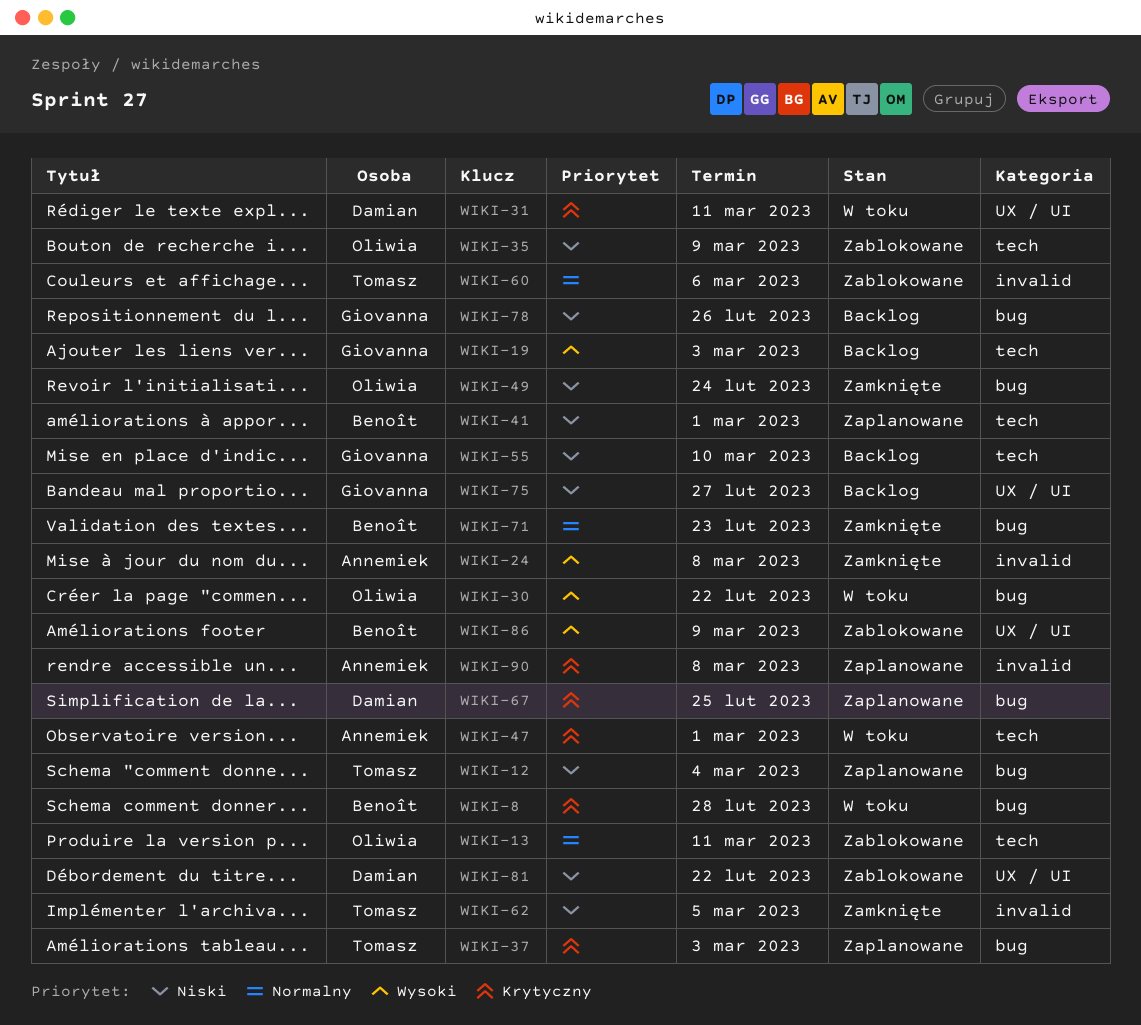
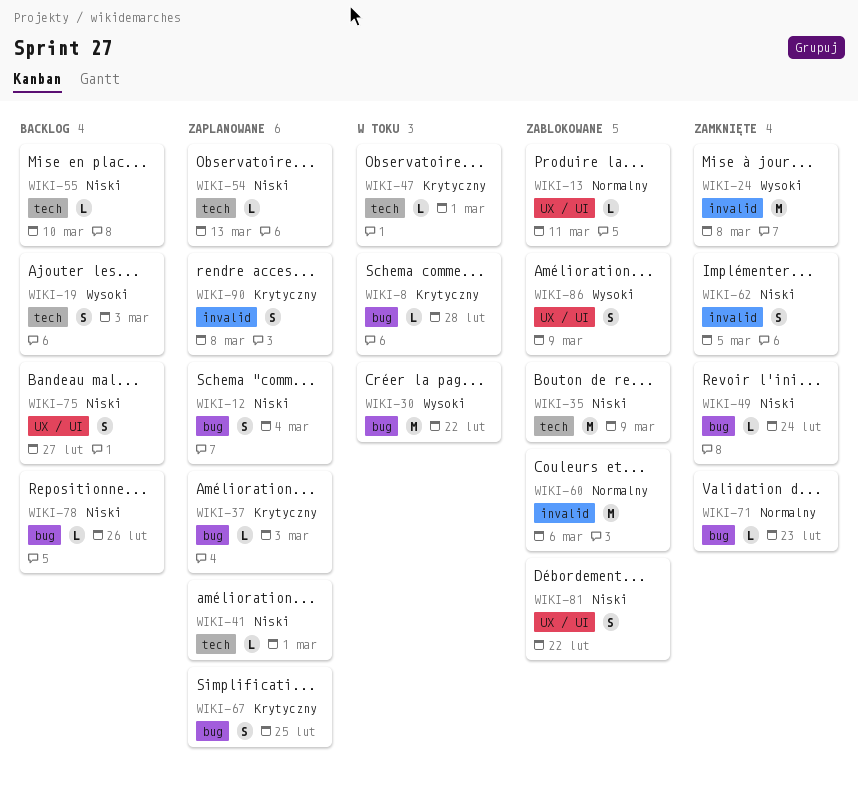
WIKI-13, label: tech -> UX / UI
WIKI-31: present -> none
WIKI-54: none -> present

